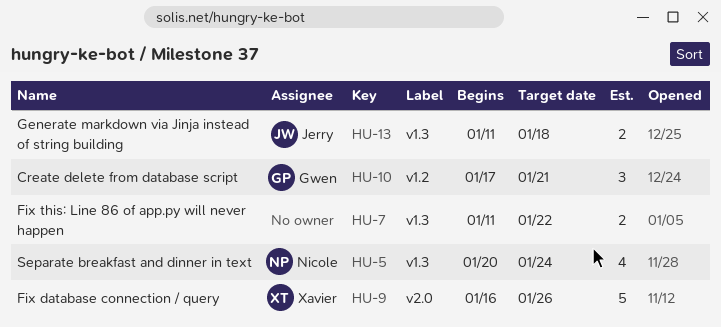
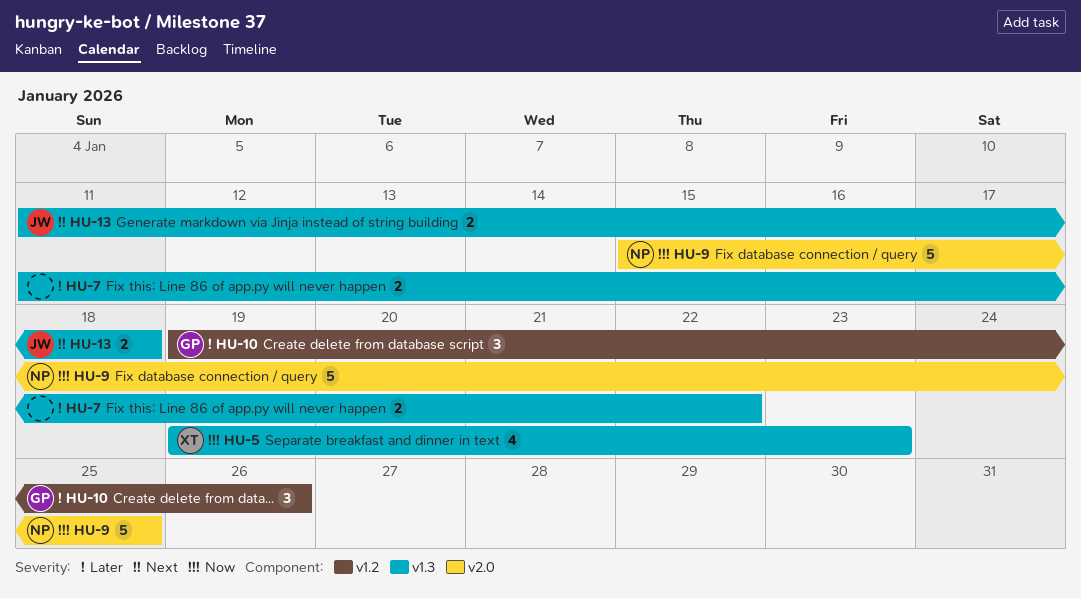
HU-5, owner: Nicole -> Xavier
HU-5, start: Jan 20 -> Jan 19
HU-5, due: Jan 24 -> Jan 23
HU-9, owner: Xavier -> Nicole
HU-9, start: Jan 16 -> Jan 15
HU-9, due: Jan 26 -> Jan 25
HU-10, start: Jan 17 -> Jan 19
HU-10, due: Jan 21 -> Jan 26

